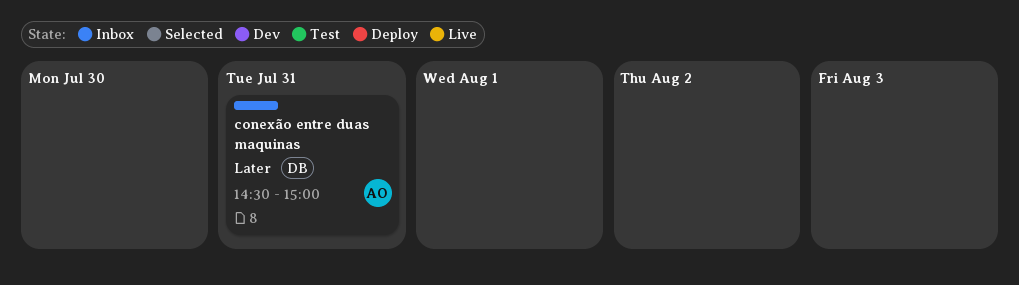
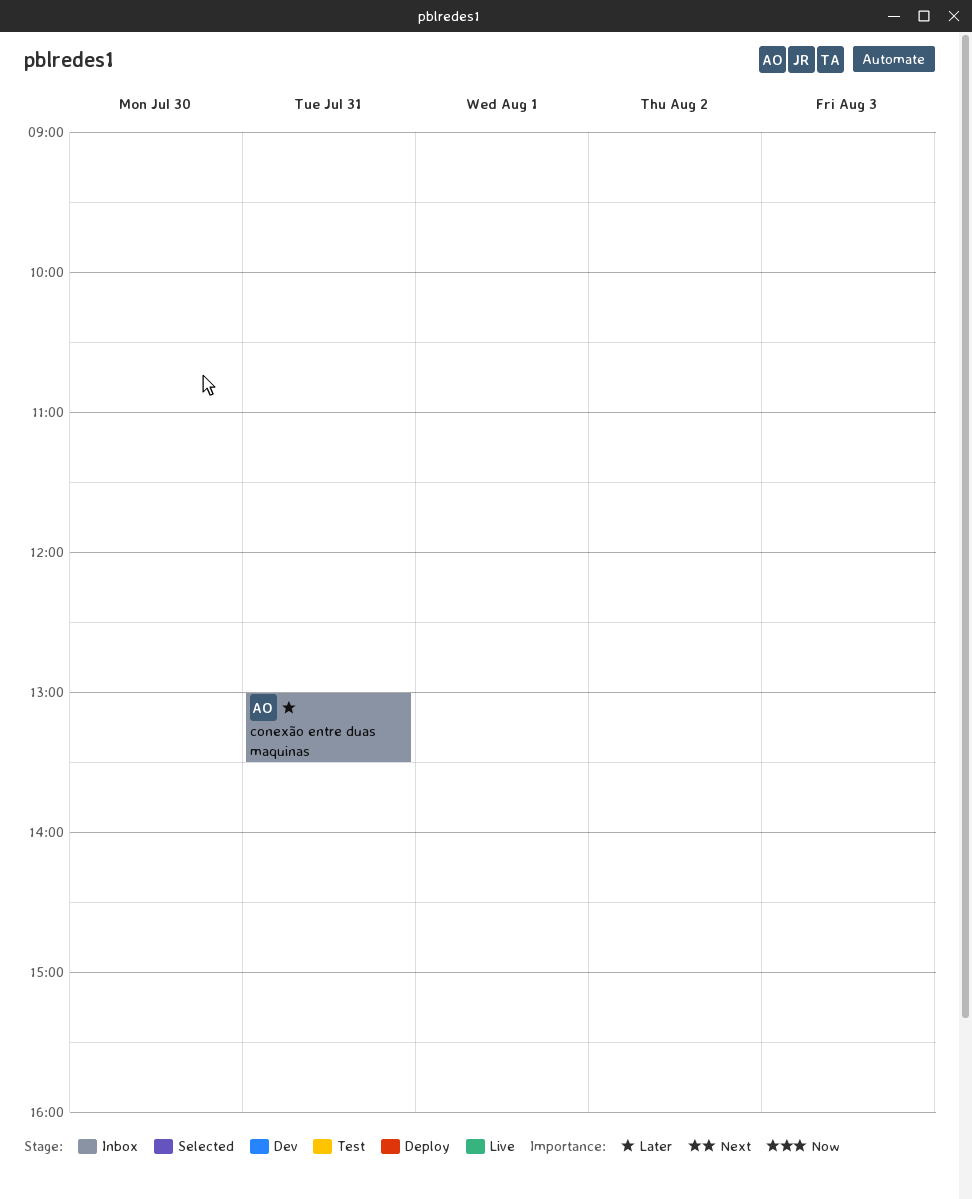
conexão entre duas maquinas, begins: 14:30 -> 13:00
conexão entre duas maquinas, ends: 15:00 -> 13:30

